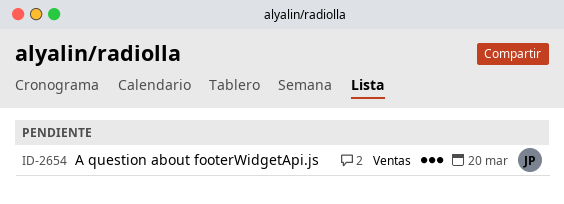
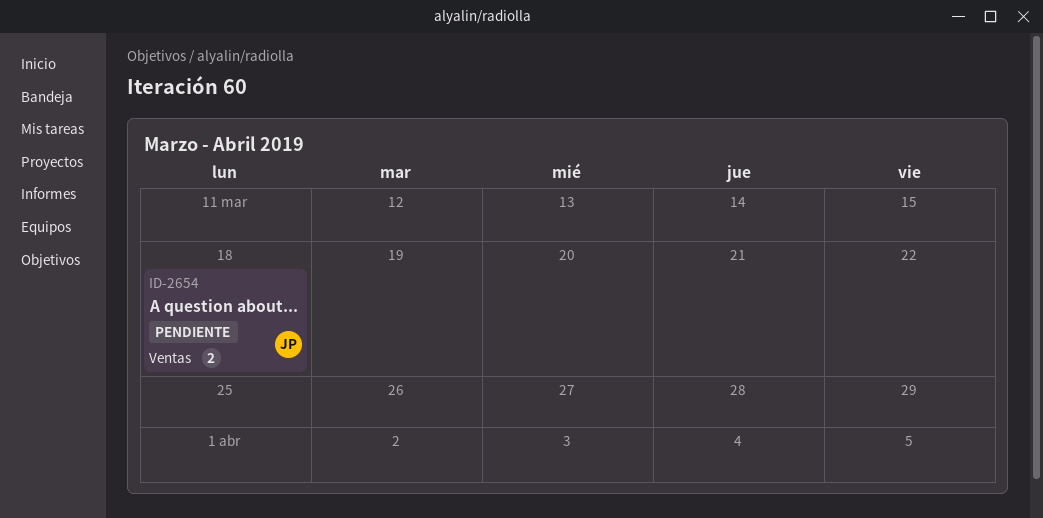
ID-2654, estimate: 3 -> 2
ID-2654, due: Mar 20 -> Mar 18

